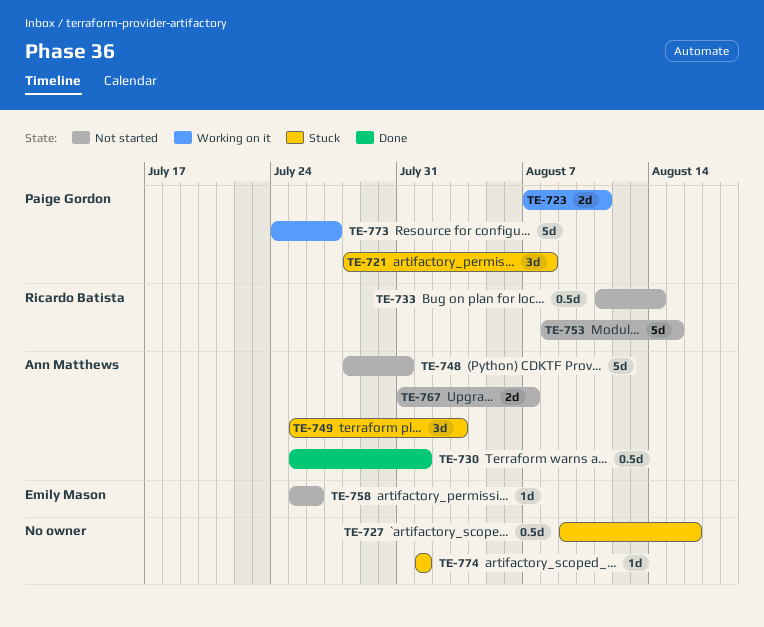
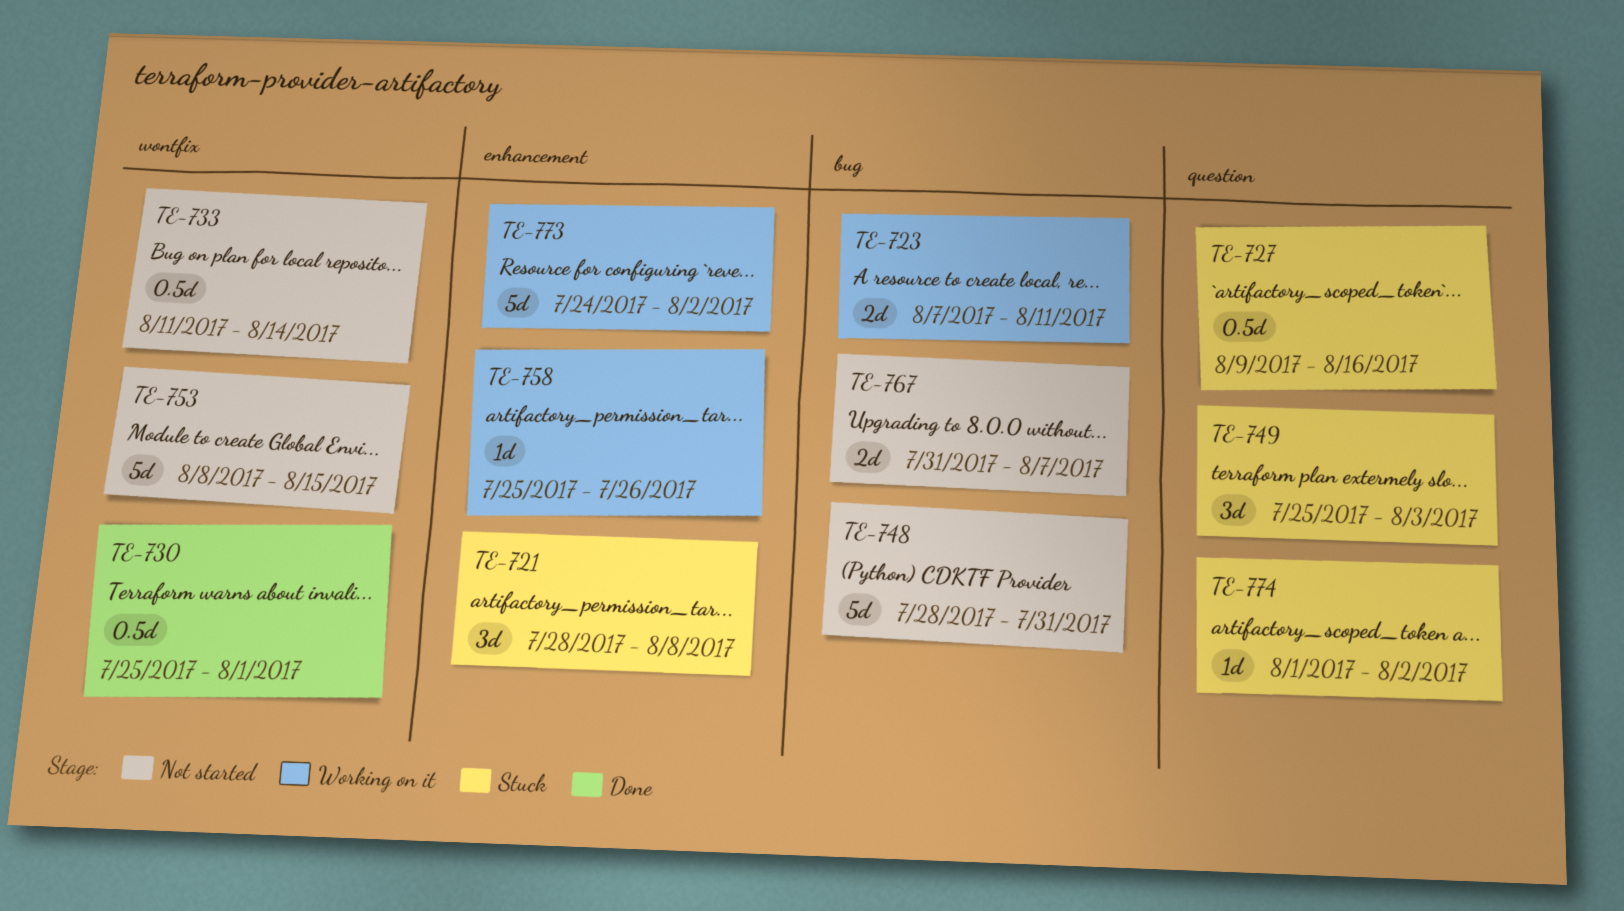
TE-758, status: Not started -> Working on it
TE-773, due: Jul 27 -> Aug 2
TE-774, due: Aug 1 -> Aug 2

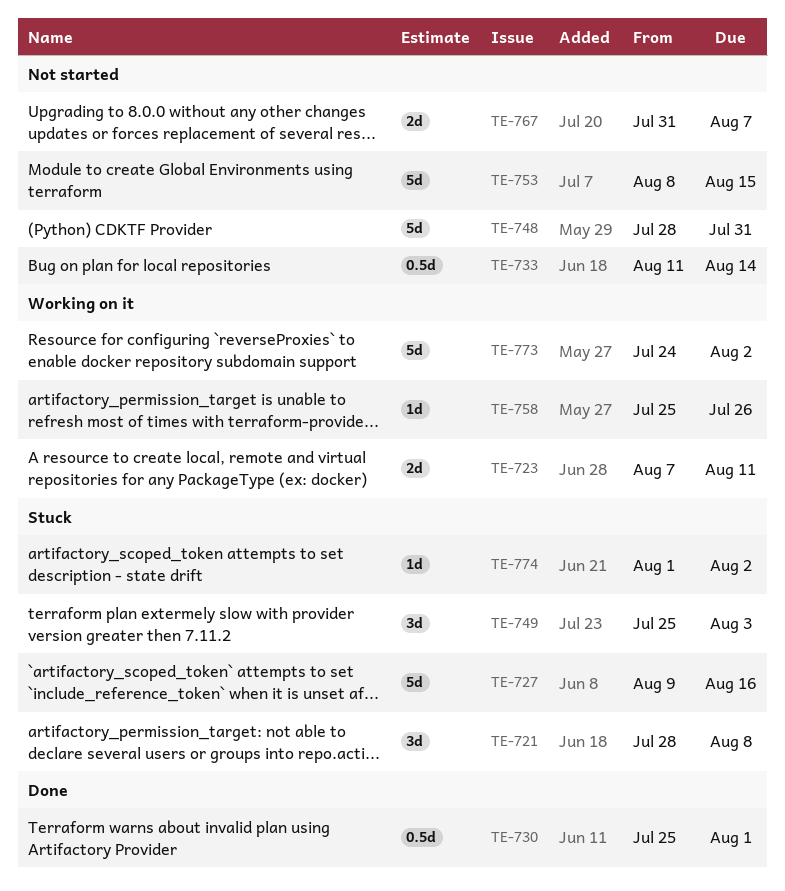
TE-727, estimate: 0.5d -> 5d

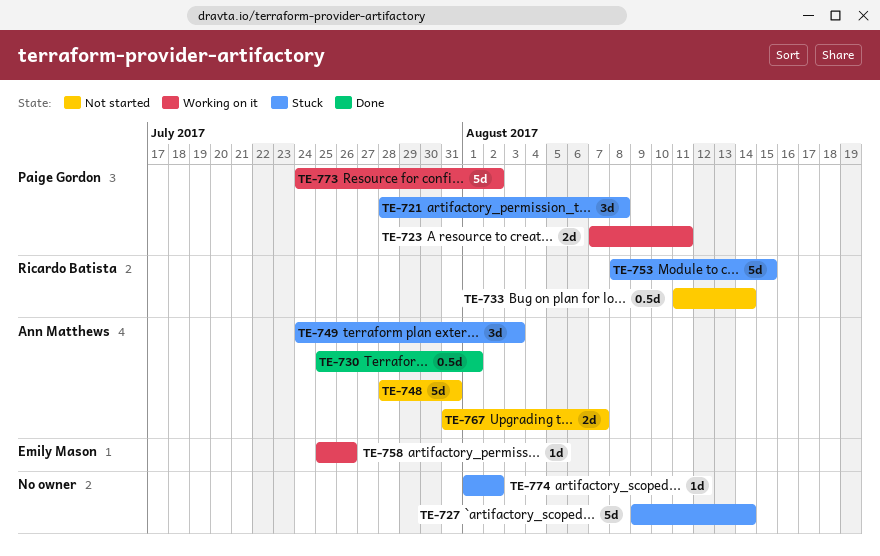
TE-727, due: Aug 16 -> Aug 14
TE-749, start: Jul 25 -> Jul 24
TE-753, status: Not started -> Stuck

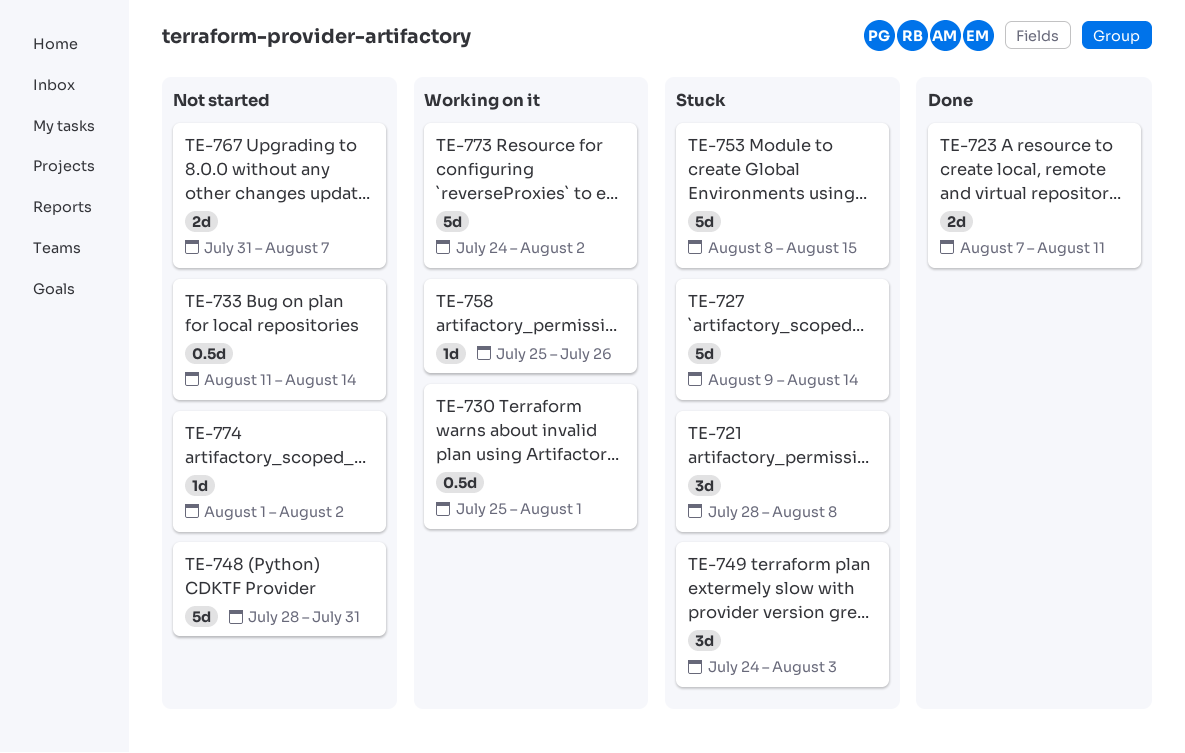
TE-723, status: Working on it -> Done
TE-730, status: Done -> Working on it
TE-774, status: Stuck -> Not started

